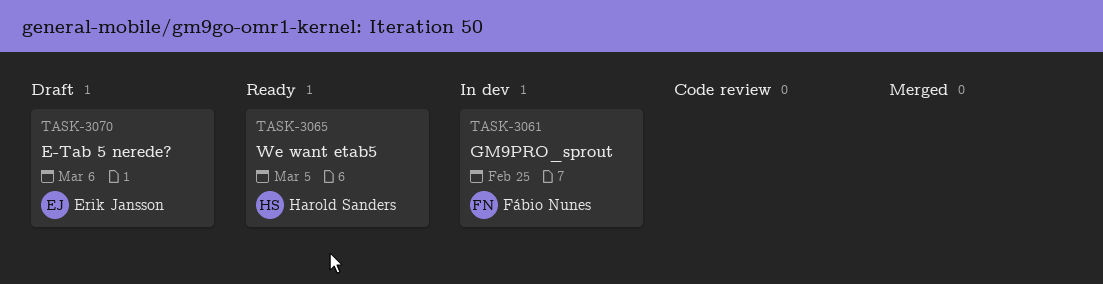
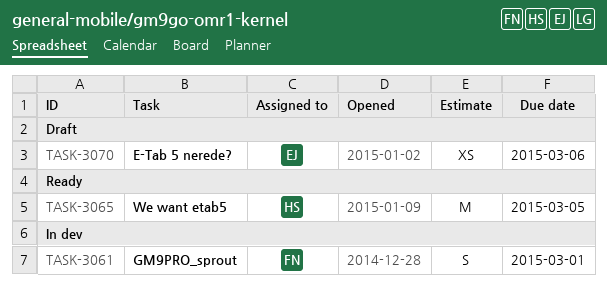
TASK-3061, due: Feb 25 -> Mar 1

